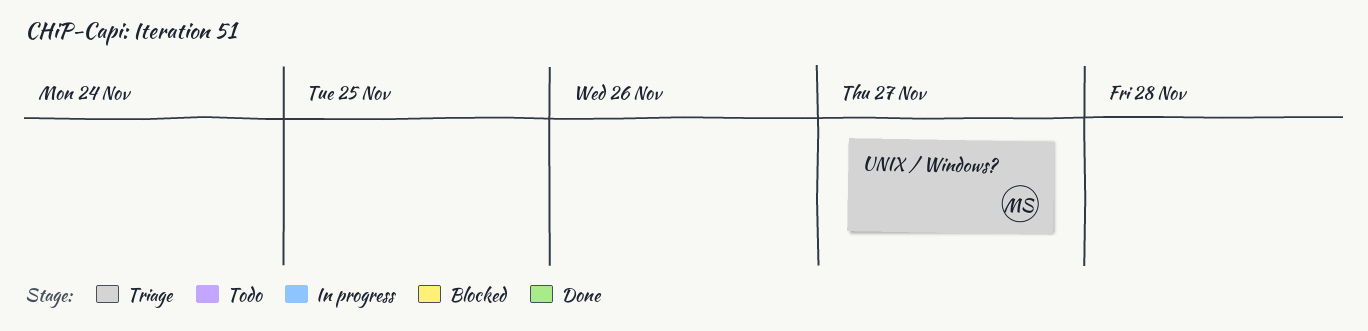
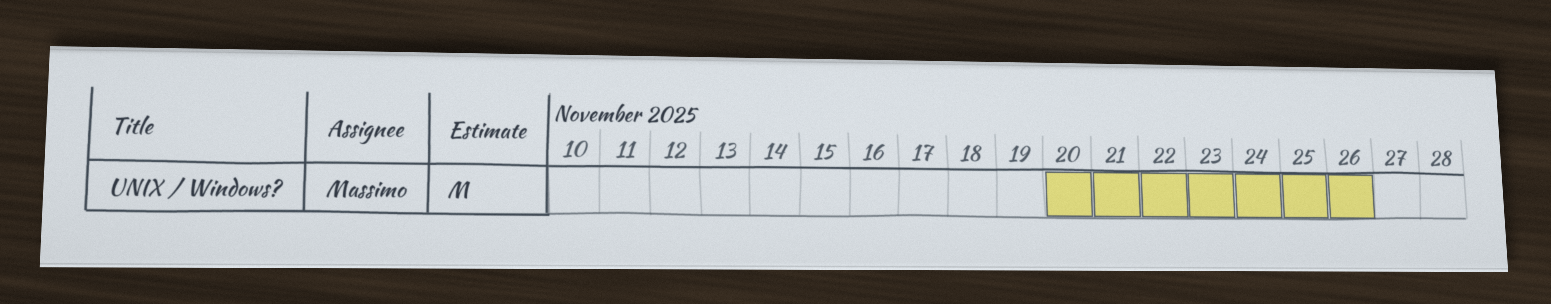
UNIX / Windows?, due: Nov 27 -> Nov 26

